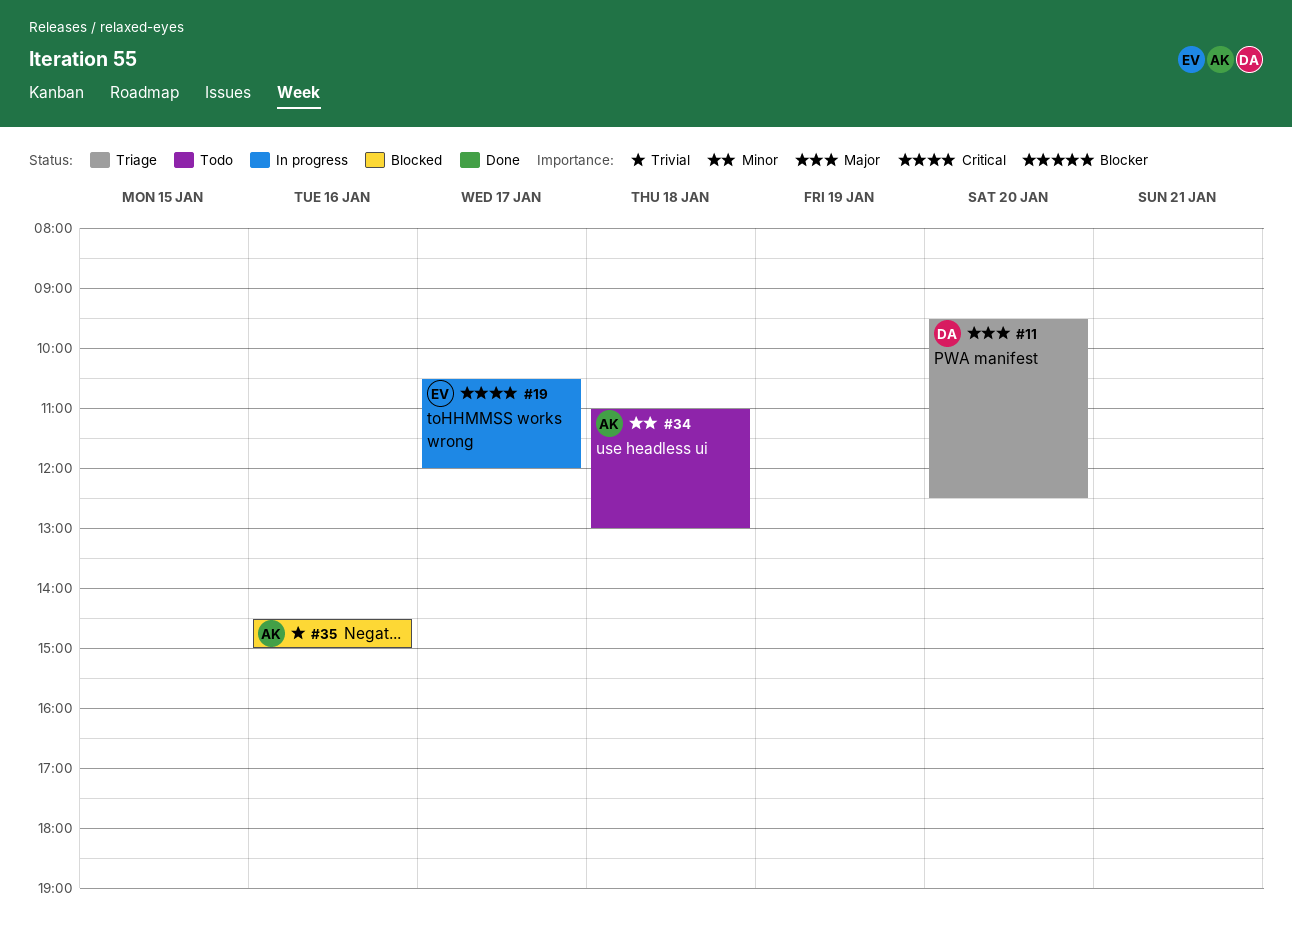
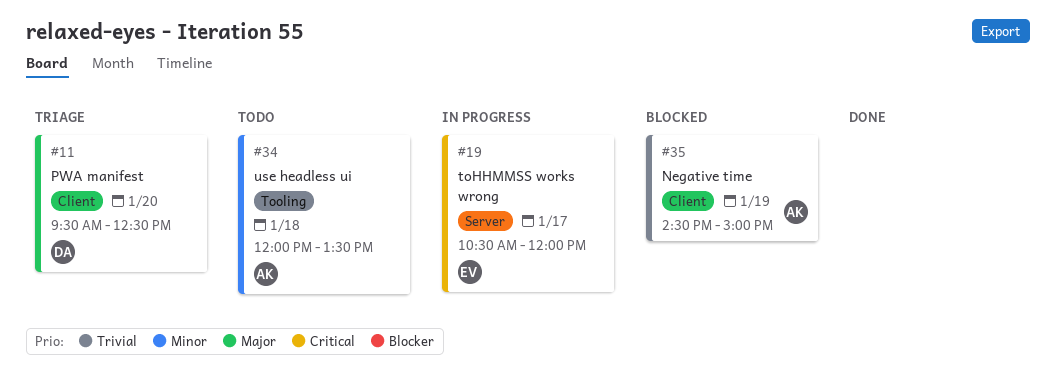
#34, begins: 11:00 -> 12:00
#34, ends: 13:00 -> 13:30
#35, day: Jan 16 -> Jan 19

